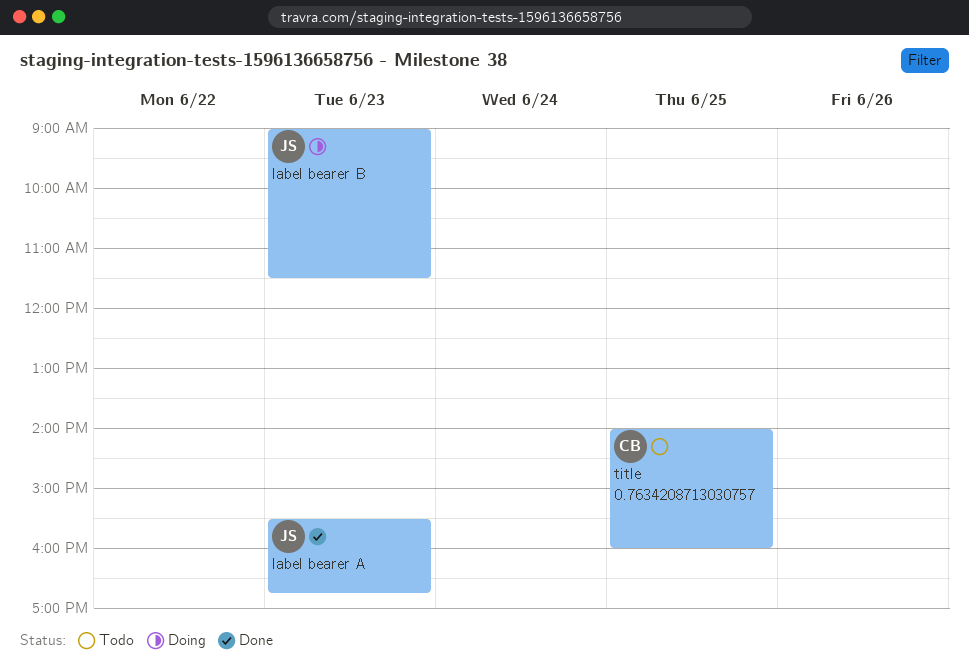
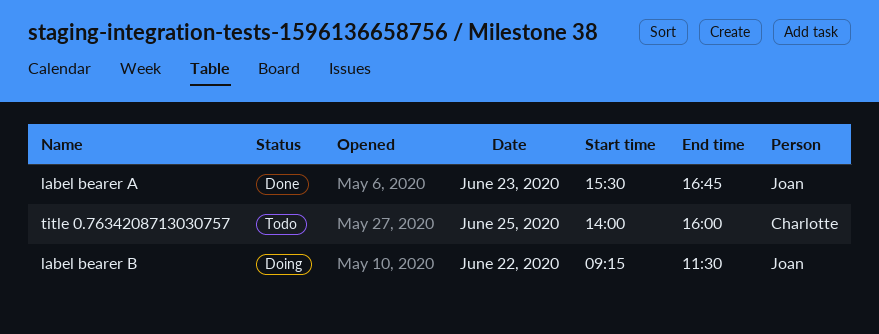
label bearer B, day: Jun 23 -> Jun 22
label bearer B, begins: 09:00 -> 09:15

